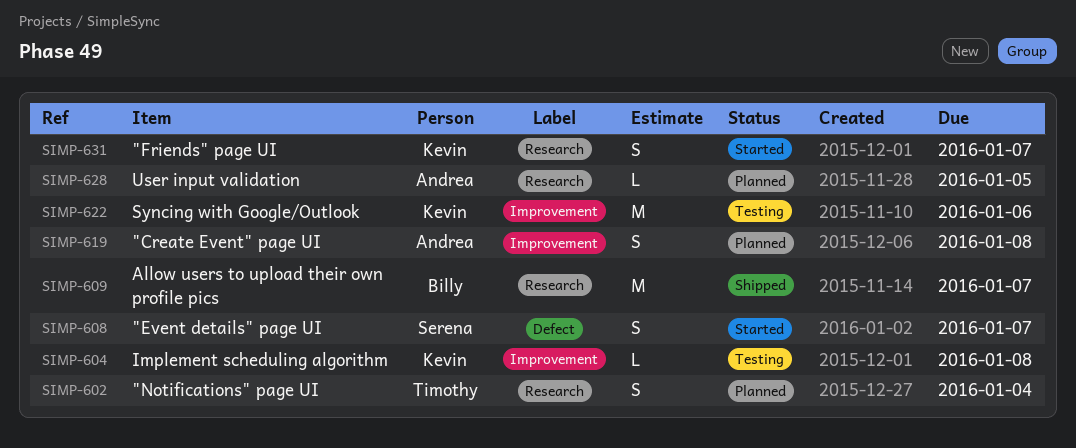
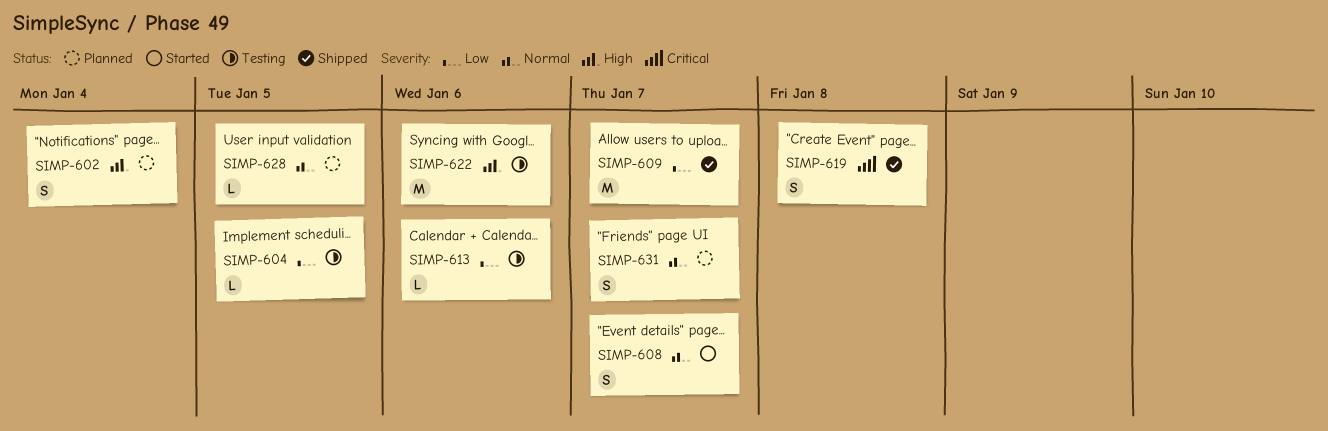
SIMP-604, due: Jan 8 -> Jan 5
SIMP-613: none -> present
SIMP-619, status: Planned -> Shipped
SIMP-631, status: Started -> Planned

